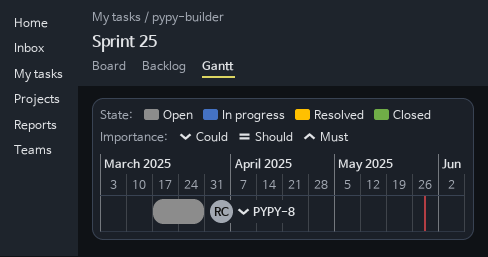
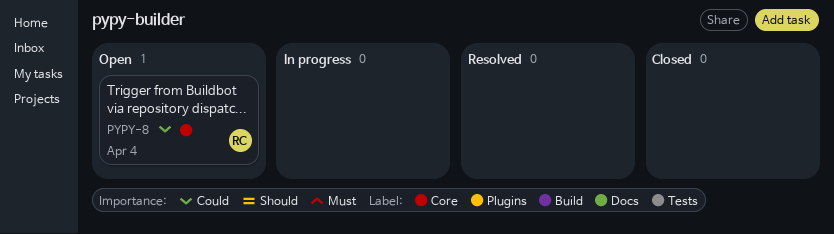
PYPY-8, due: Mar 28 -> Apr 4

